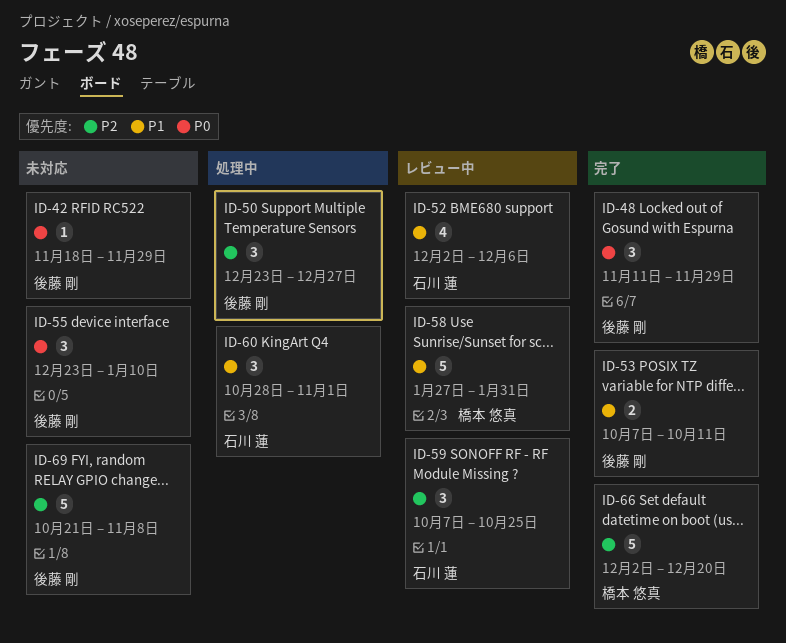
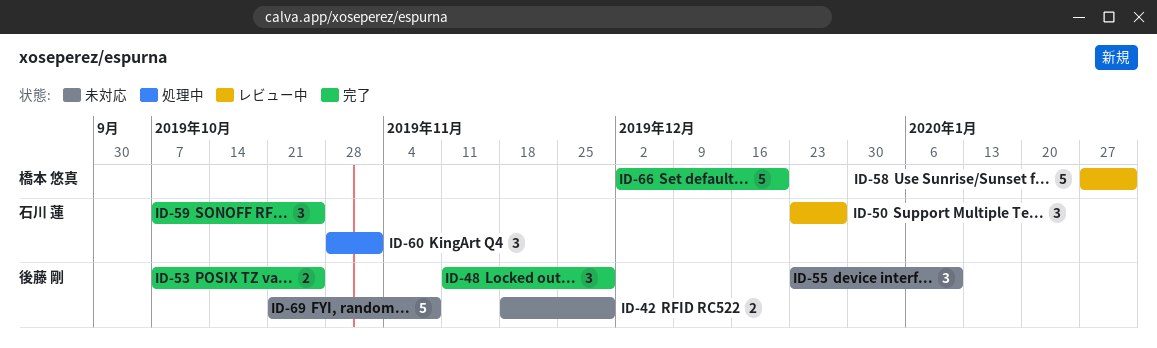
ID-42, estimate: 1 -> 2
ID-50, status: 処理中 -> レビュー中
ID-50, owner: 後藤 剛 -> 石川 蓮
ID-52: present -> none
ID-53, due: Oct 11 -> Oct 25
ID-59, status: レビュー中 -> 完了

